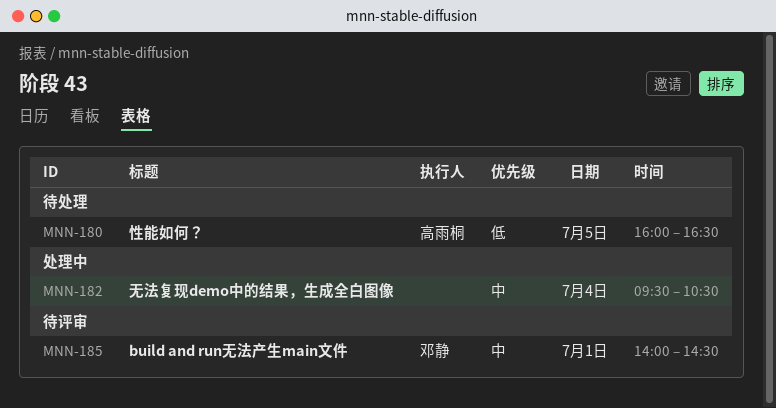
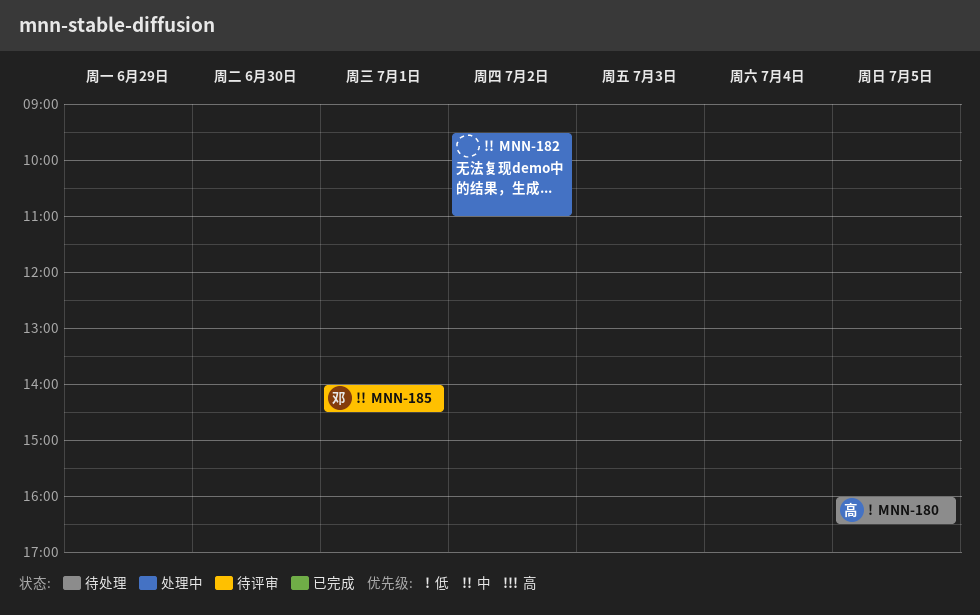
MNN-182, day: Jul 4 -> Jul 2
MNN-182, ends: 10:30 -> 11:00

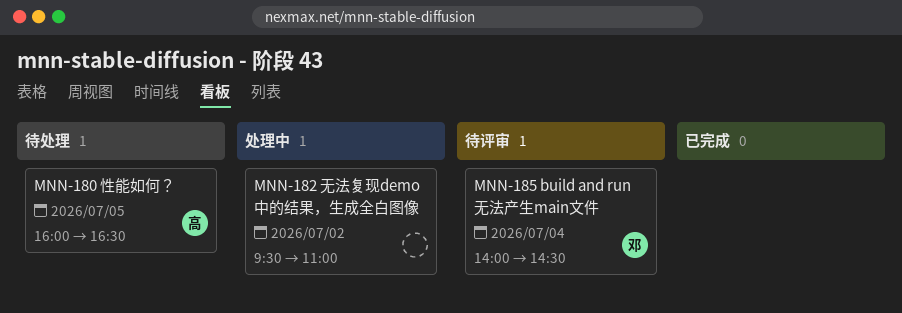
MNN-185, day: Jul 1 -> Jul 4

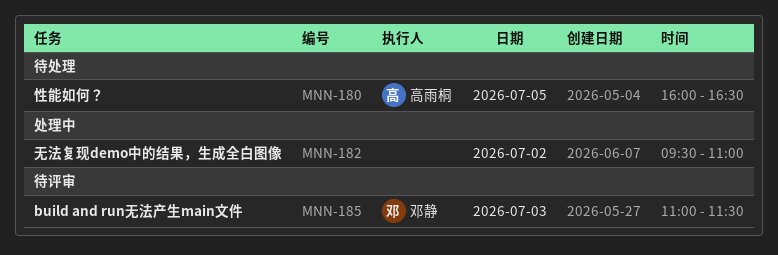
MNN-185, day: Jul 4 -> Jul 3
MNN-185, begins: 14:00 -> 11:00
MNN-185, ends: 14:30 -> 11:30

